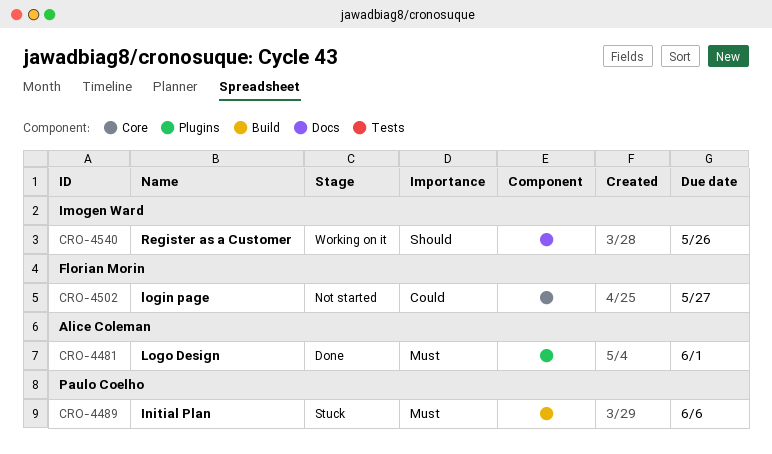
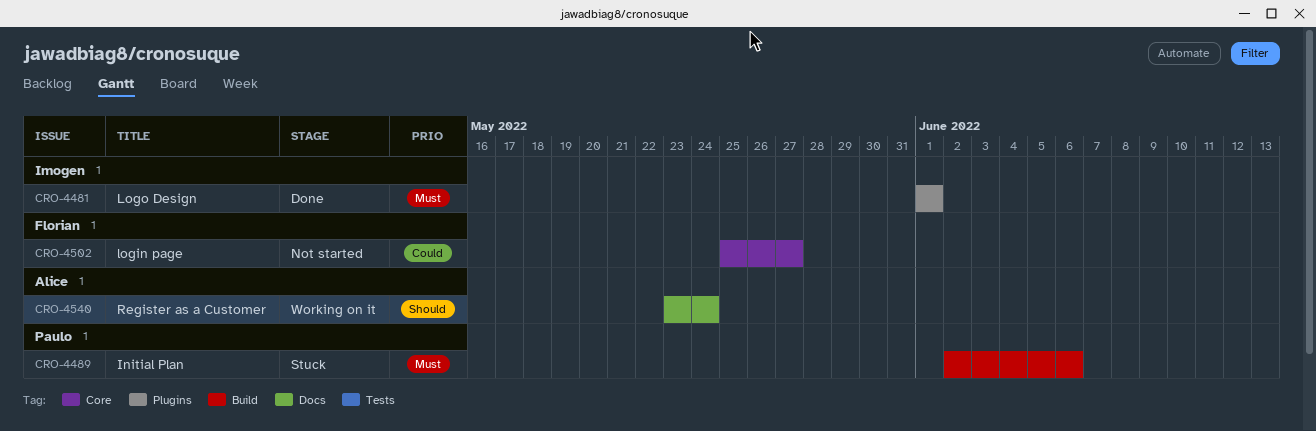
CRO-4481, owner: Alice Coleman -> Imogen Ward
CRO-4540, owner: Imogen Ward -> Alice Coleman
CRO-4540, due: May 26 -> May 24

